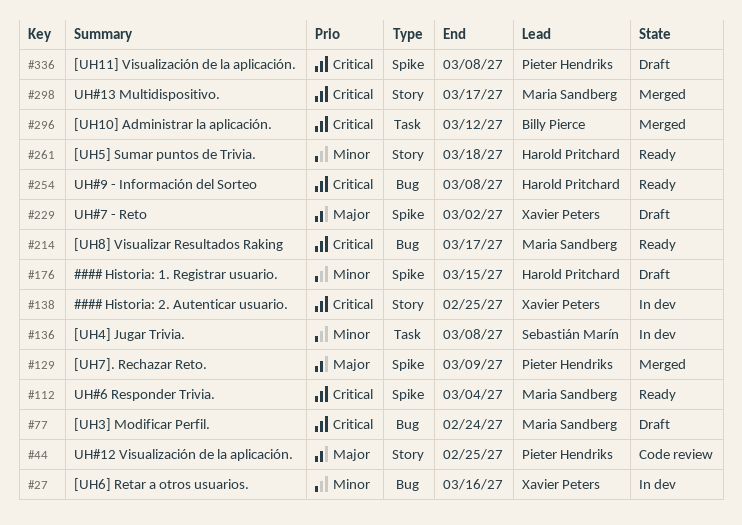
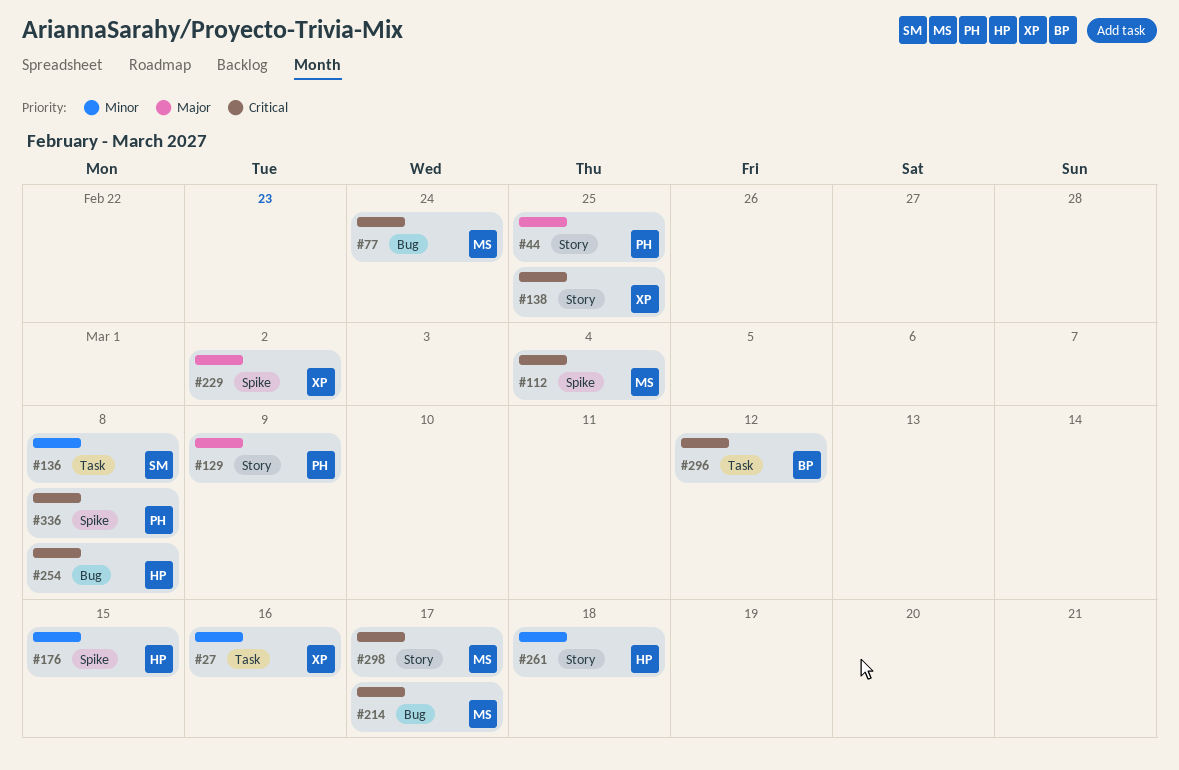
#27, label: Bug -> Task
#129, label: Spike -> Story

